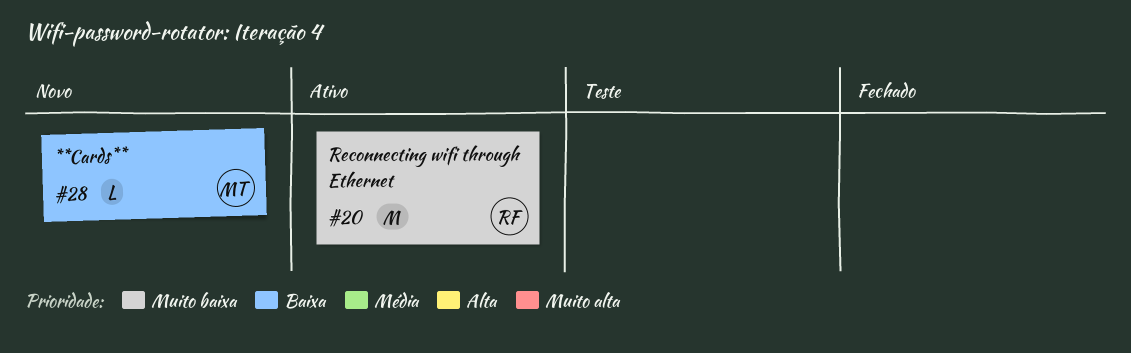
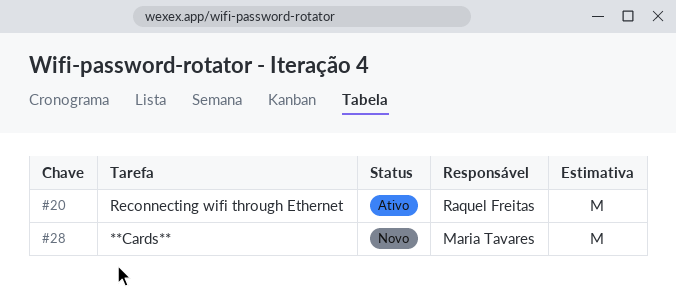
#28, estimate: L -> M

